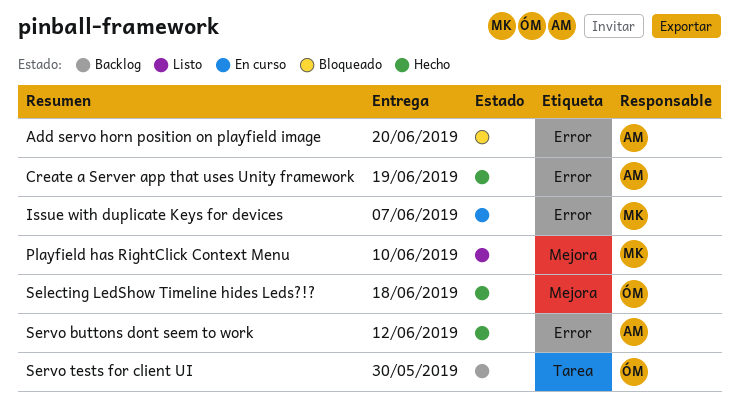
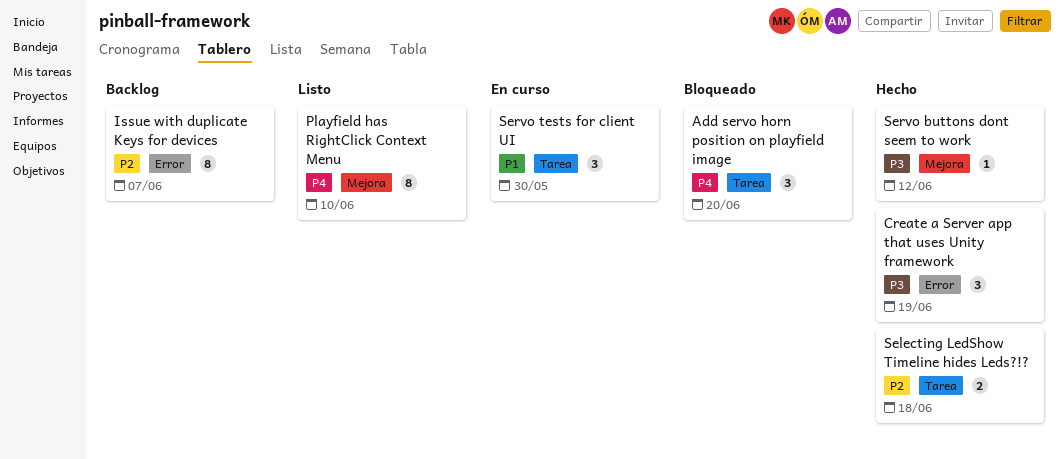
Add servo horn position on playfield image, label: Error -> Tarea
Issue with duplicate Keys for devices, status: En curso -> Backlog
Selecting LedShow Timeline hides Leds?!?, label: Mejora -> Tarea
Servo buttons dont seem to work, label: Error -> Mejora
Servo tests for client UI, status: Backlog -> En curso

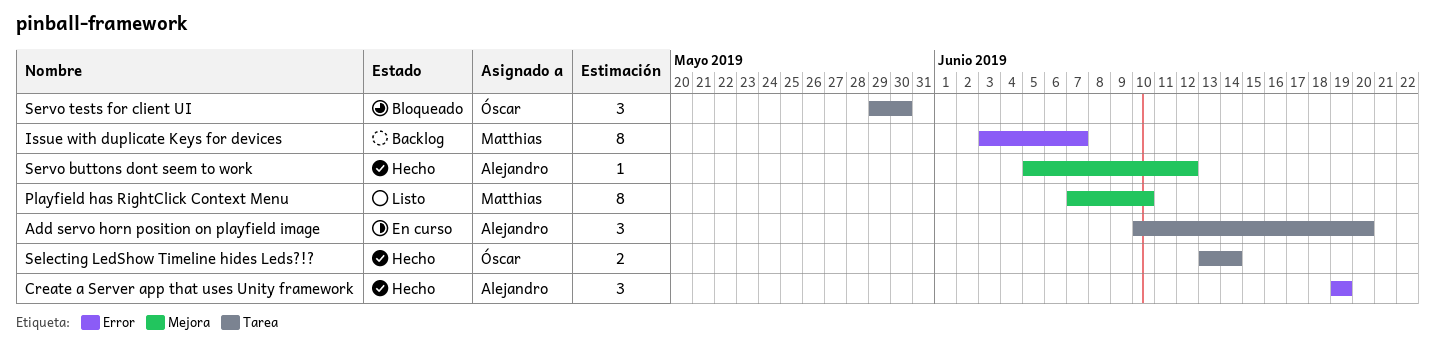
Add servo horn position on playfield image, status: Bloqueado -> En curso
Selecting LedShow Timeline hides Leds?!?, due: Jun 18 -> Jun 14
Servo tests for client UI, status: En curso -> Bloqueado

